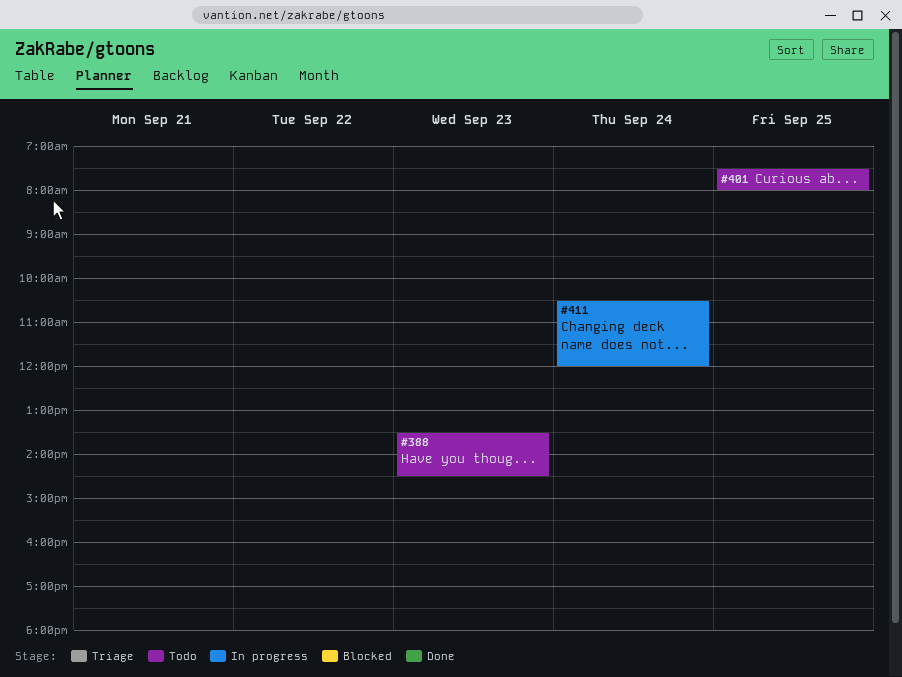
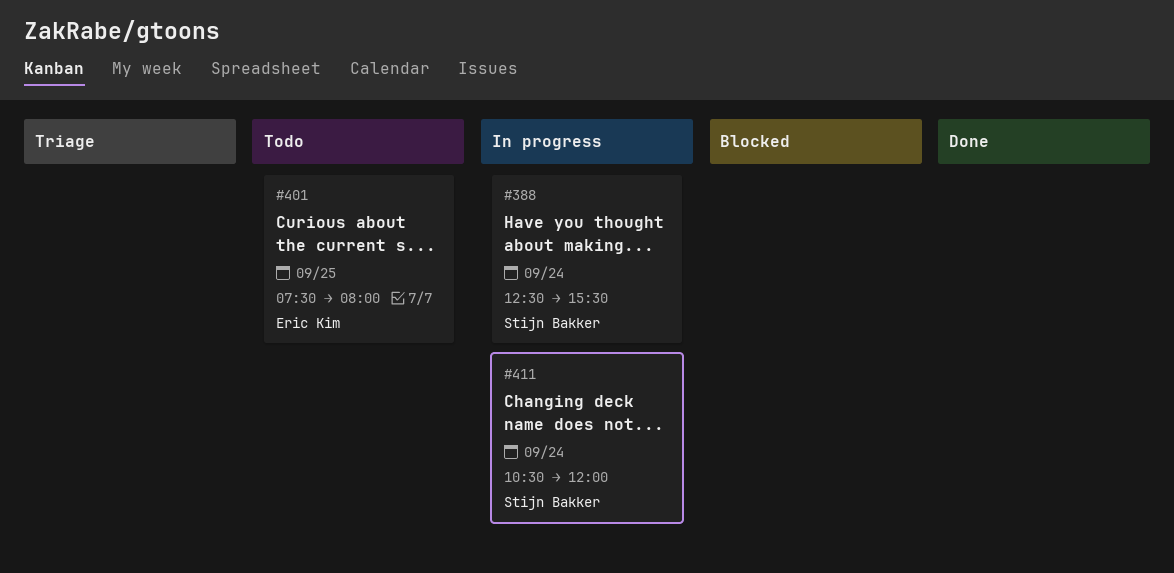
#388, status: Todo -> In progress
#388, day: Sep 23 -> Sep 24
#388, begins: 13:30 -> 12:30
#388, ends: 14:30 -> 15:30

